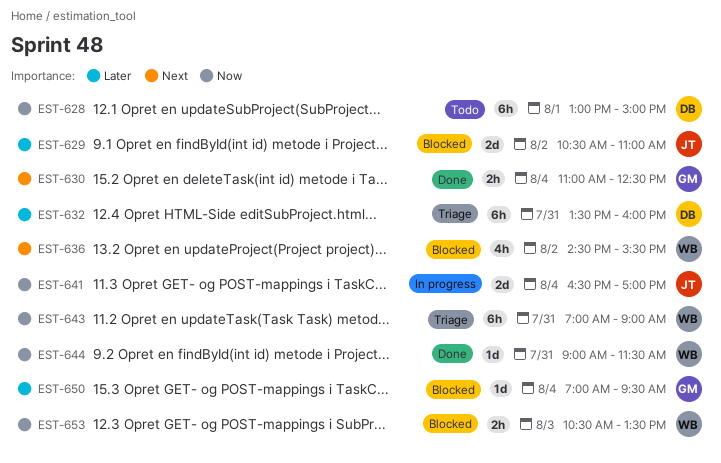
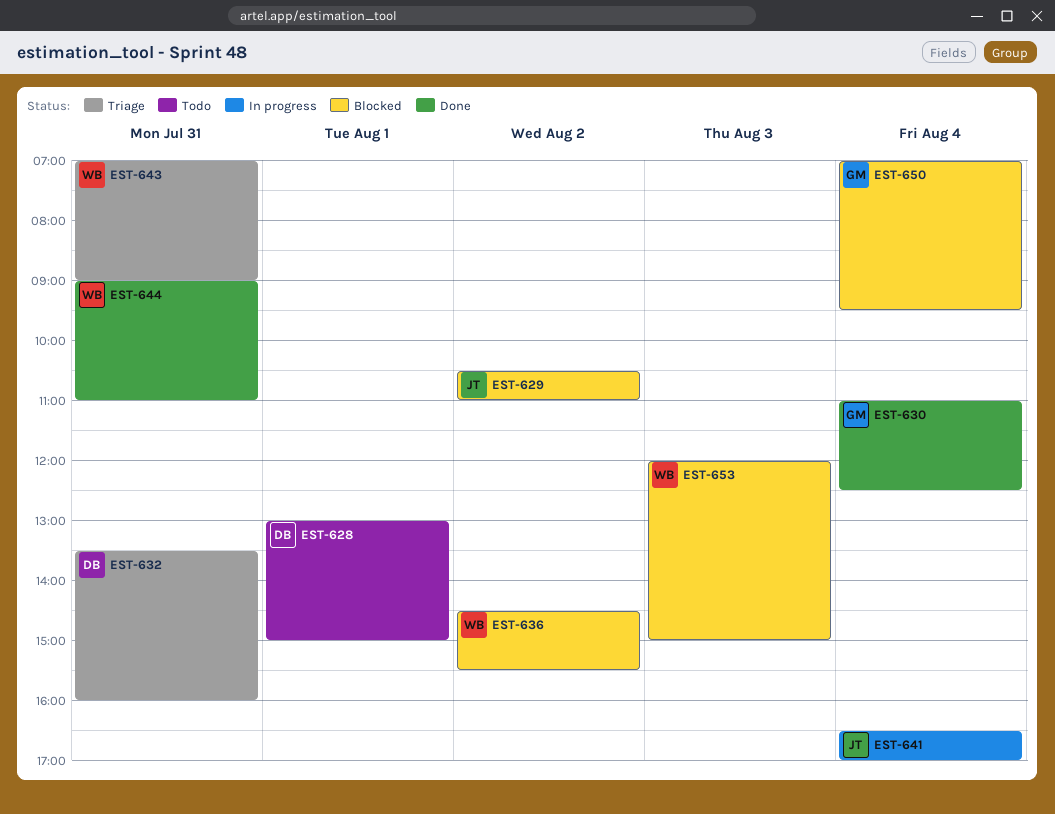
EST-644, ends: 11:30 -> 11:00
EST-653, begins: 10:30 -> 12:00
EST-653, ends: 13:30 -> 15:00

